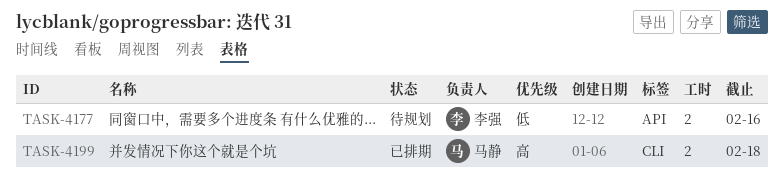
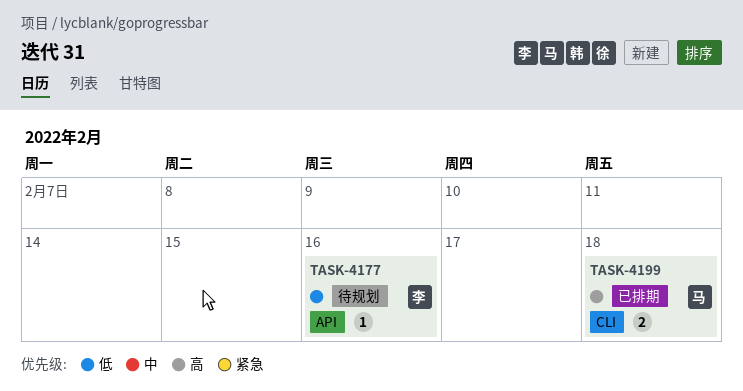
TASK-4177, estimate: 2 -> 1

